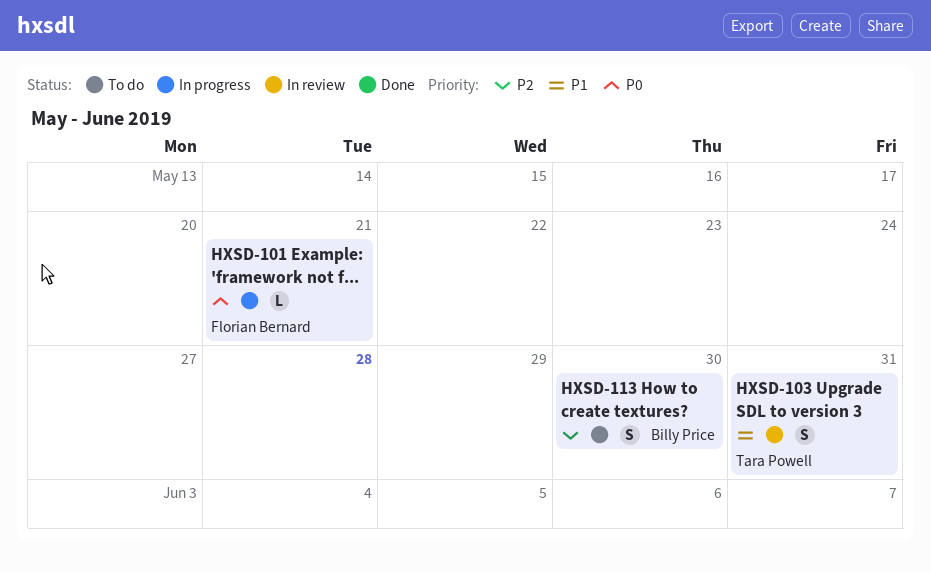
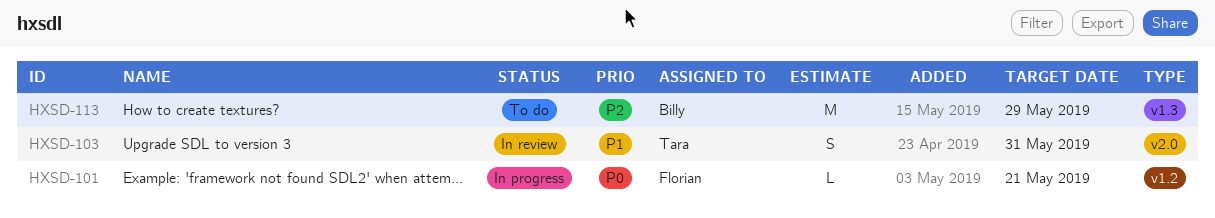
HXSD-113, estimate: S -> M
HXSD-113, due: May 30 -> May 29

